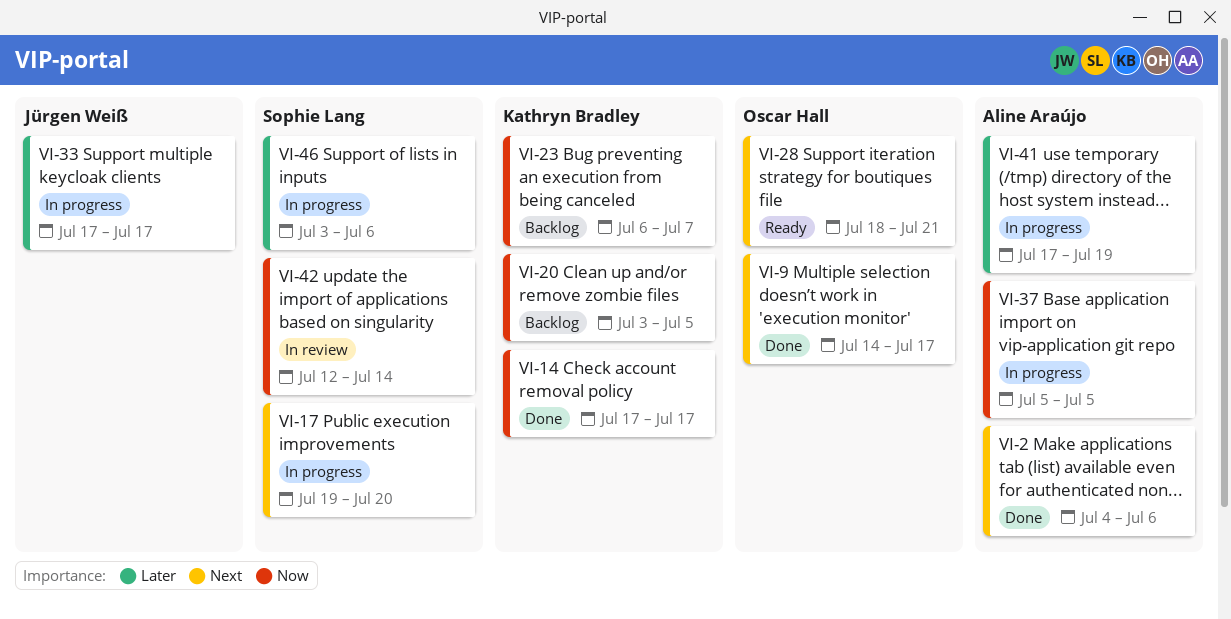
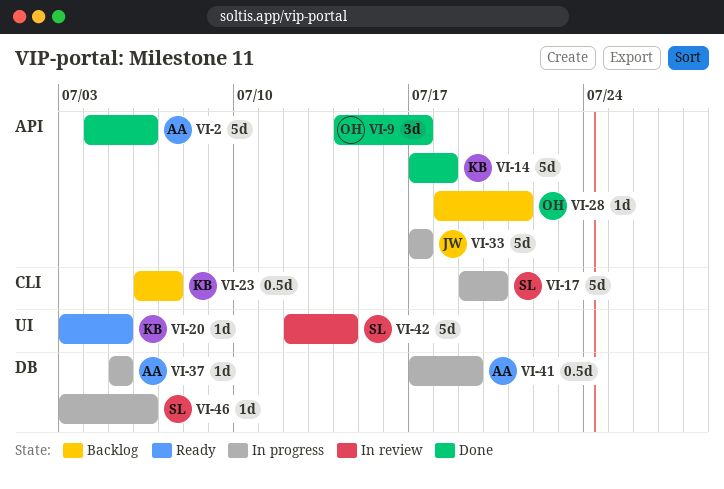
VI-14, due: Jul 17 -> Jul 18
VI-20, status: Backlog -> Ready
VI-28, status: Ready -> Backlog

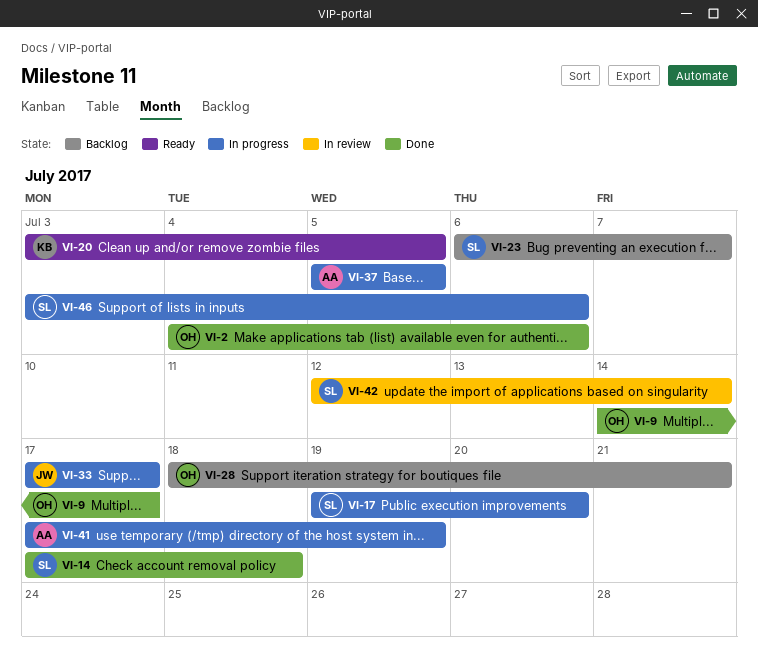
VI-2, owner: AA -> OH
VI-14, owner: KB -> SL
VI-23, owner: KB -> SL

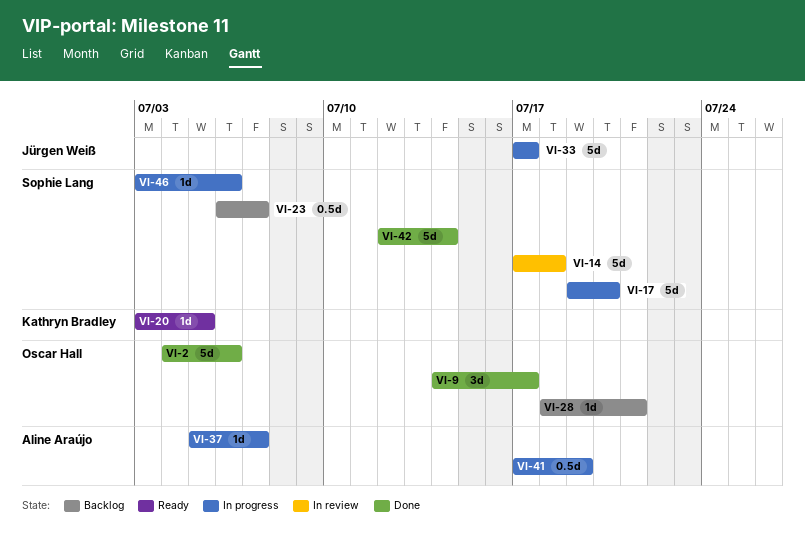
VI-14, status: Done -> In review
VI-37, due: Jul 5 -> Jul 7
VI-42, status: In review -> Done

